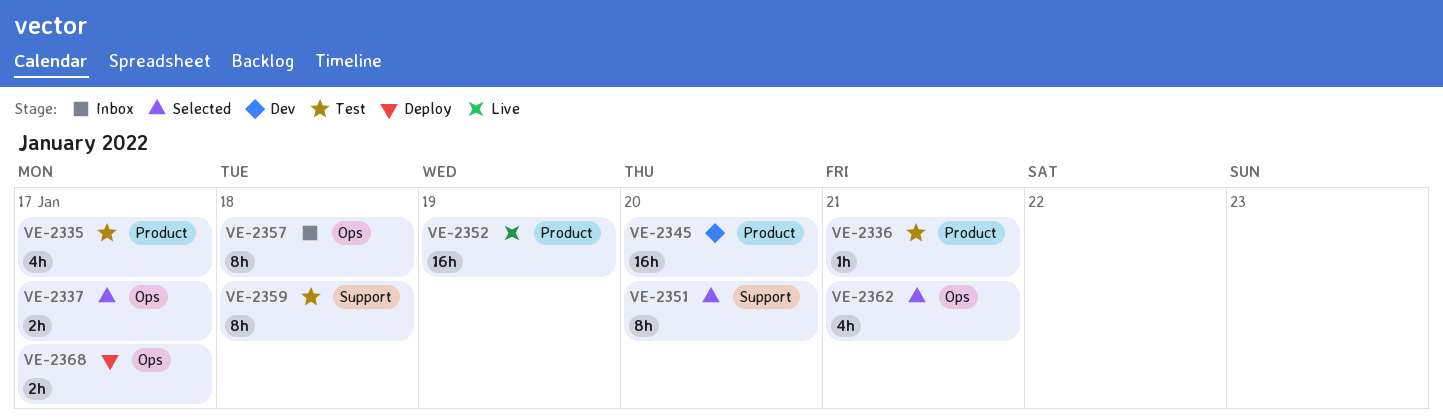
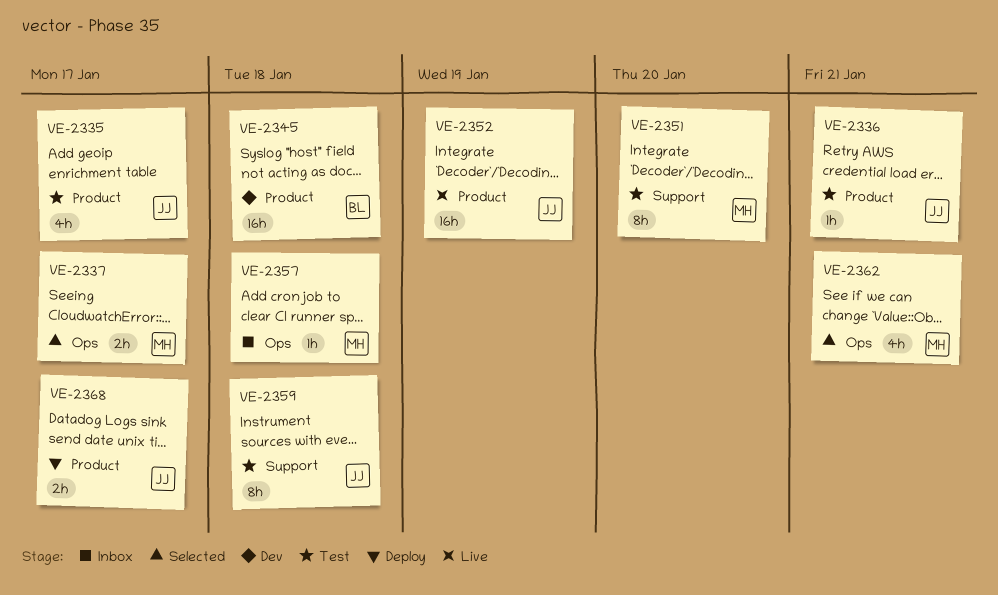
VE-2345, due: Jan 20 -> Jan 18
VE-2351, status: Selected -> Test
VE-2357, estimate: 8h -> 1h
VE-2368, label: Ops -> Product

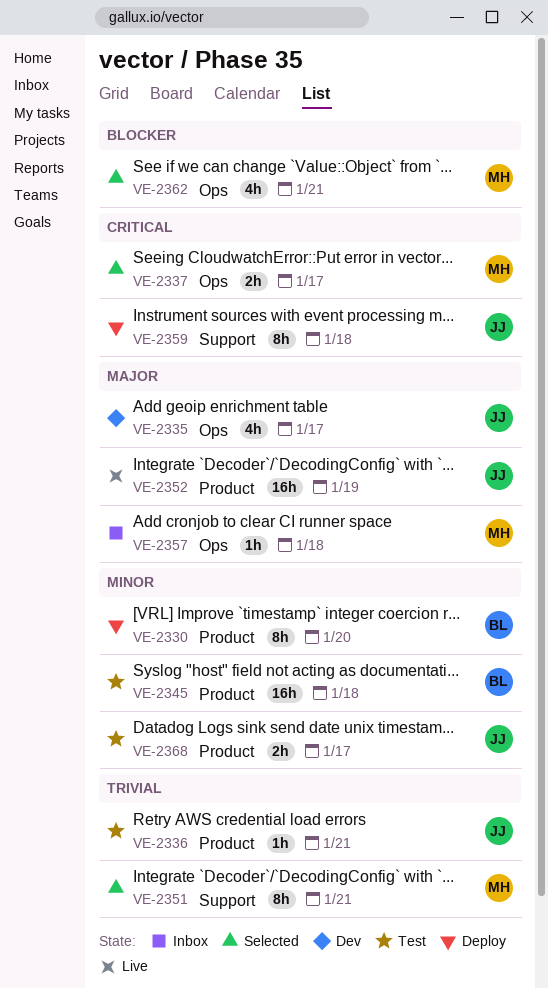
VE-2330: none -> present
VE-2335, status: Test -> Dev
VE-2335, label: Product -> Ops
VE-2345, status: Dev -> Test
VE-2351, status: Test -> Selected
VE-2351, due: Jan 20 -> Jan 21
VE-2359, status: Test -> Deploy
VE-2368, status: Deploy -> Test

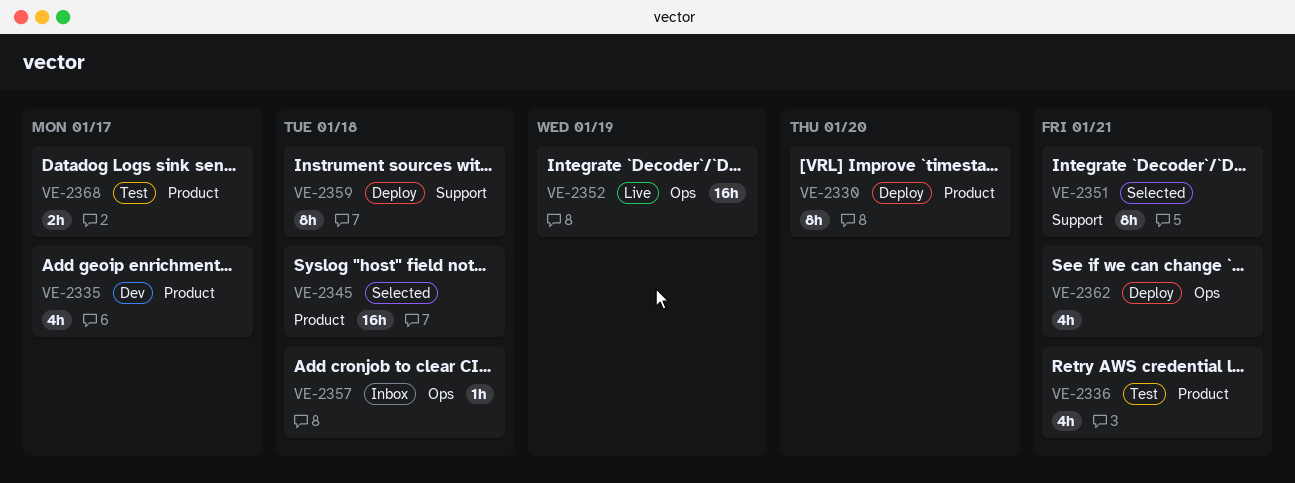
VE-2335, label: Ops -> Product
VE-2336, estimate: 1h -> 4h
VE-2337: present -> none
VE-2345, status: Test -> Selected
VE-2352, label: Product -> Ops
VE-2362, status: Selected -> Deploy

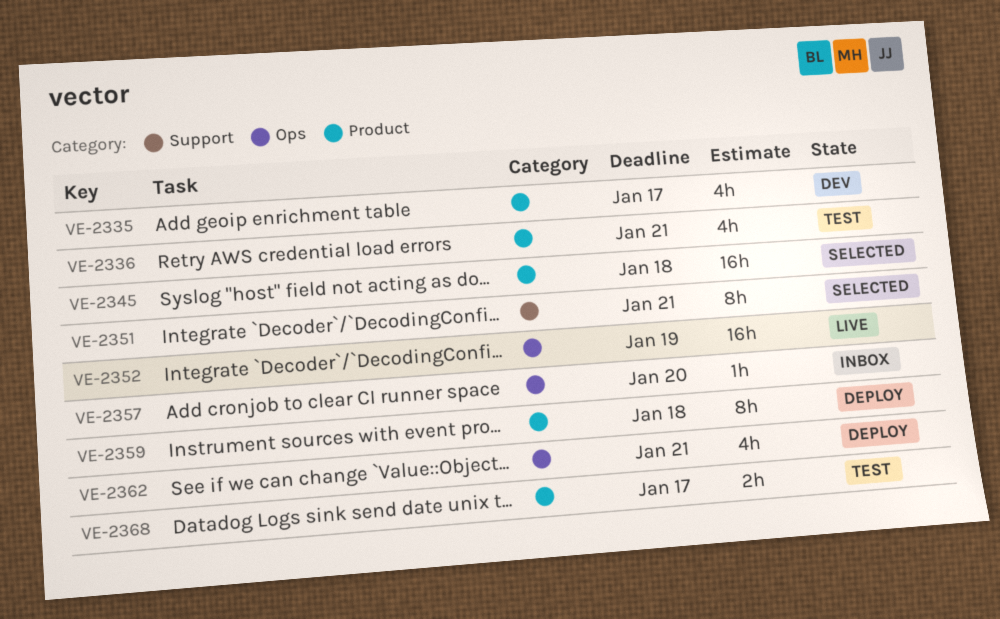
VE-2330: present -> none
VE-2357, due: Jan 18 -> Jan 20
VE-2359, label: Support -> Product

